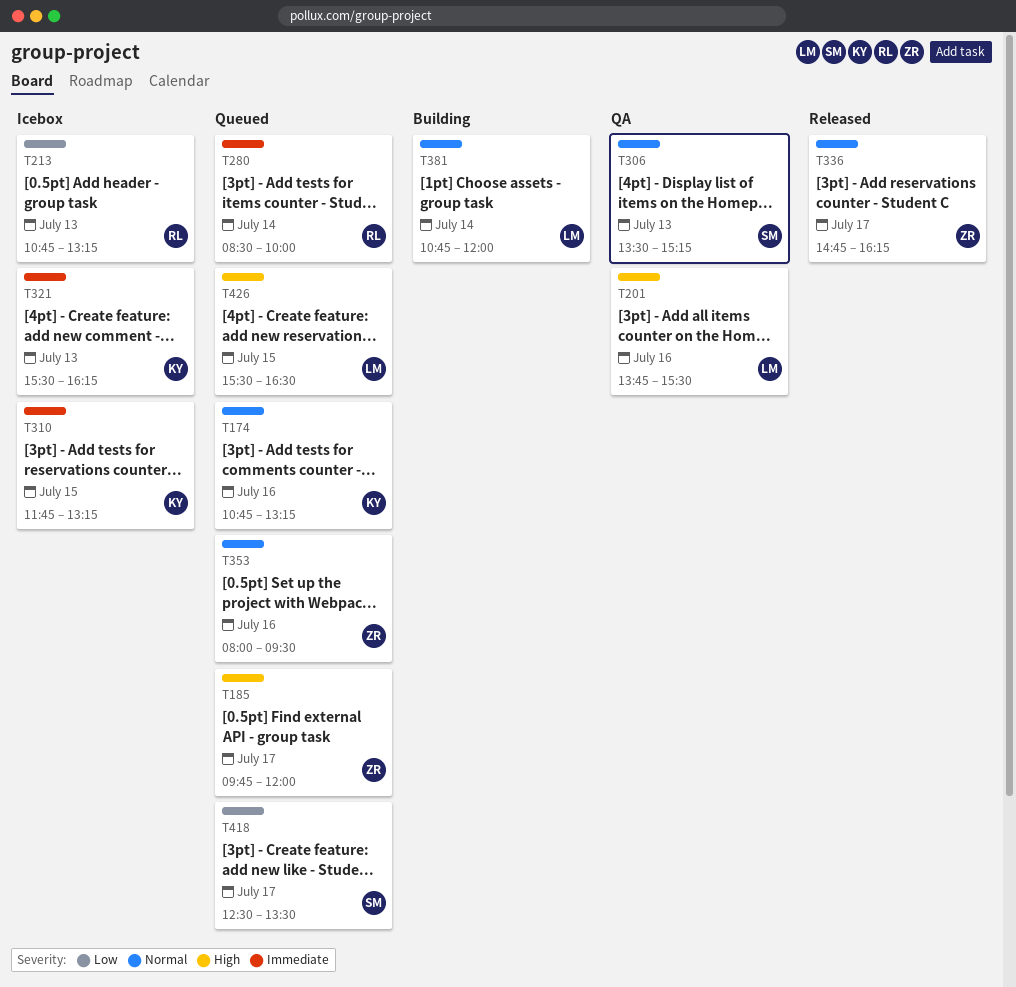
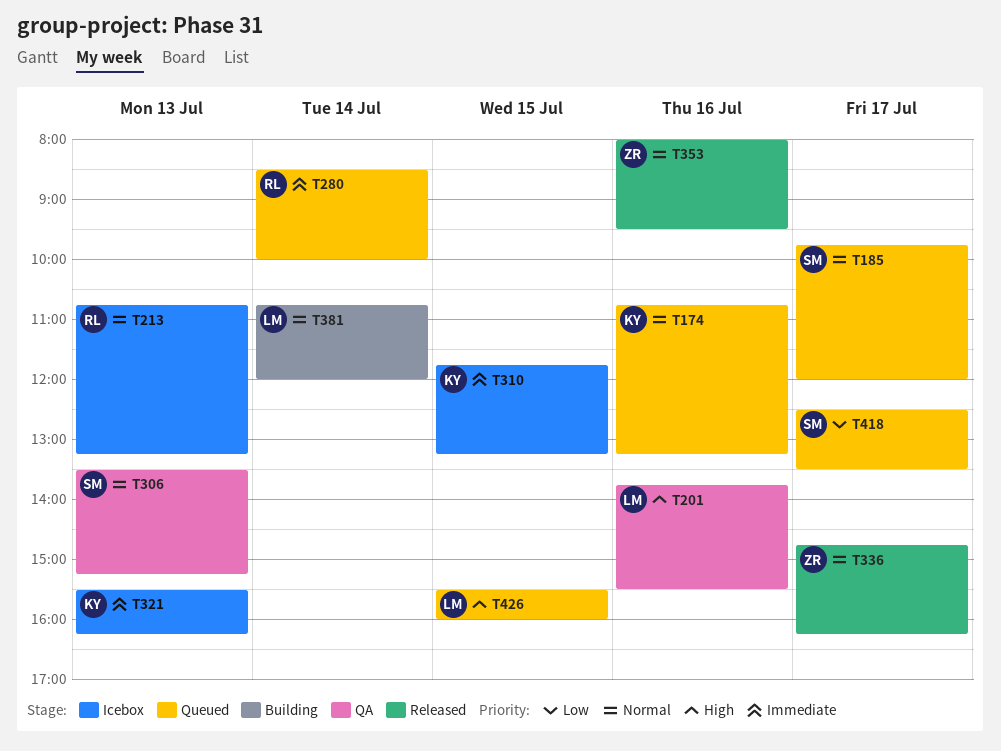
T185, owner: ZR -> SM
T185, priority: High -> Normal
T213, priority: Low -> Normal
T353, status: Queued -> Released
T426, ends: 16:30 -> 16:00

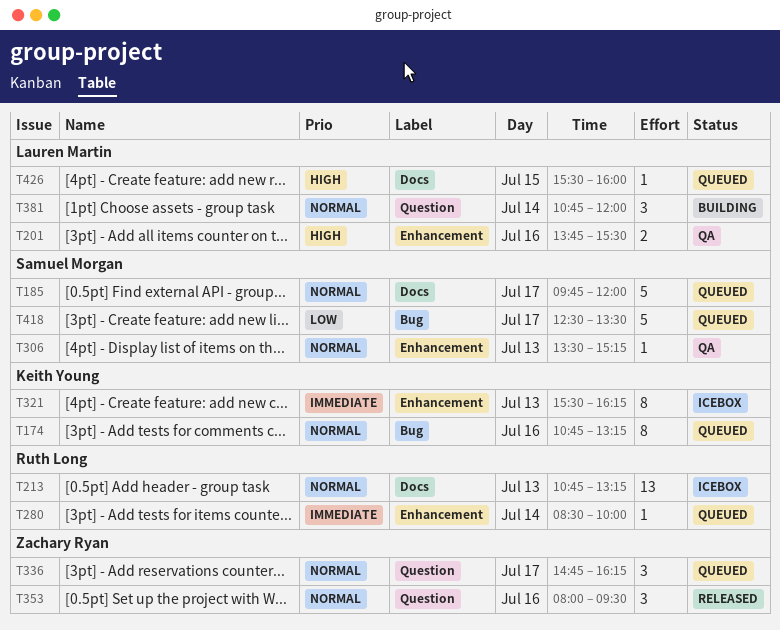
T310: present -> none
T336, status: Released -> Queued

